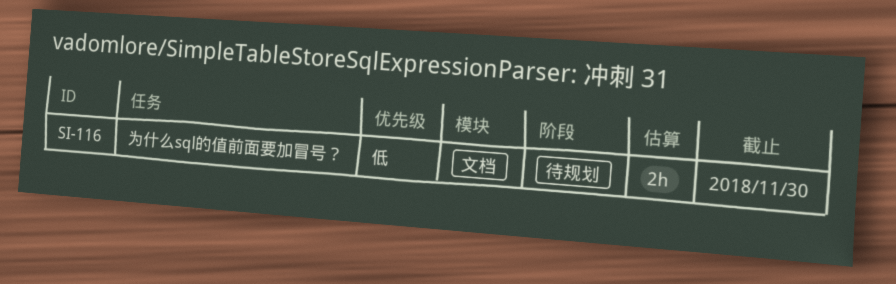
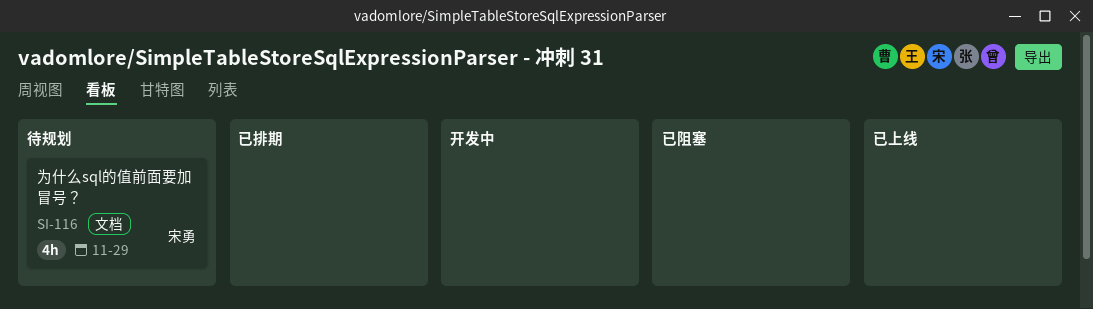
SI-116, estimate: 2h -> 4h
SI-116, due: Nov 30 -> Nov 29

